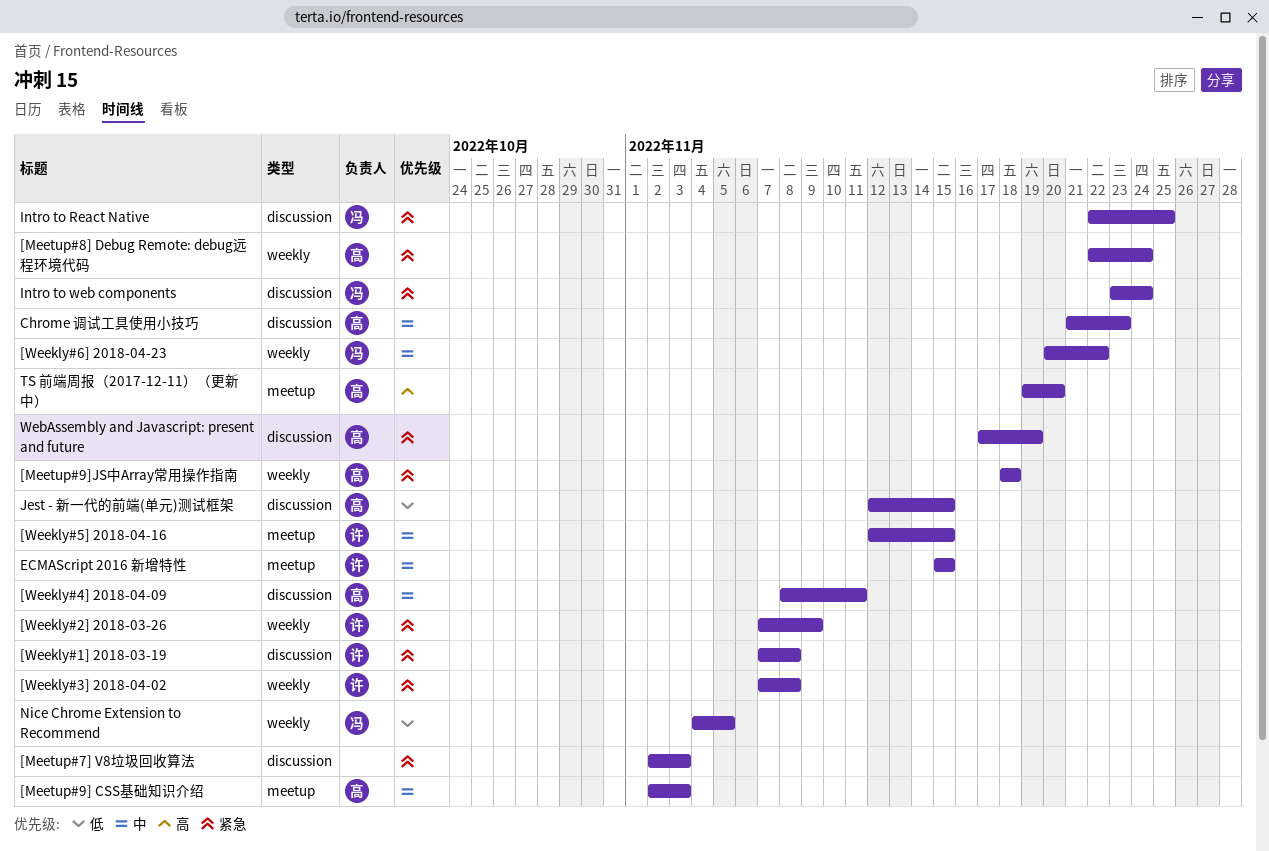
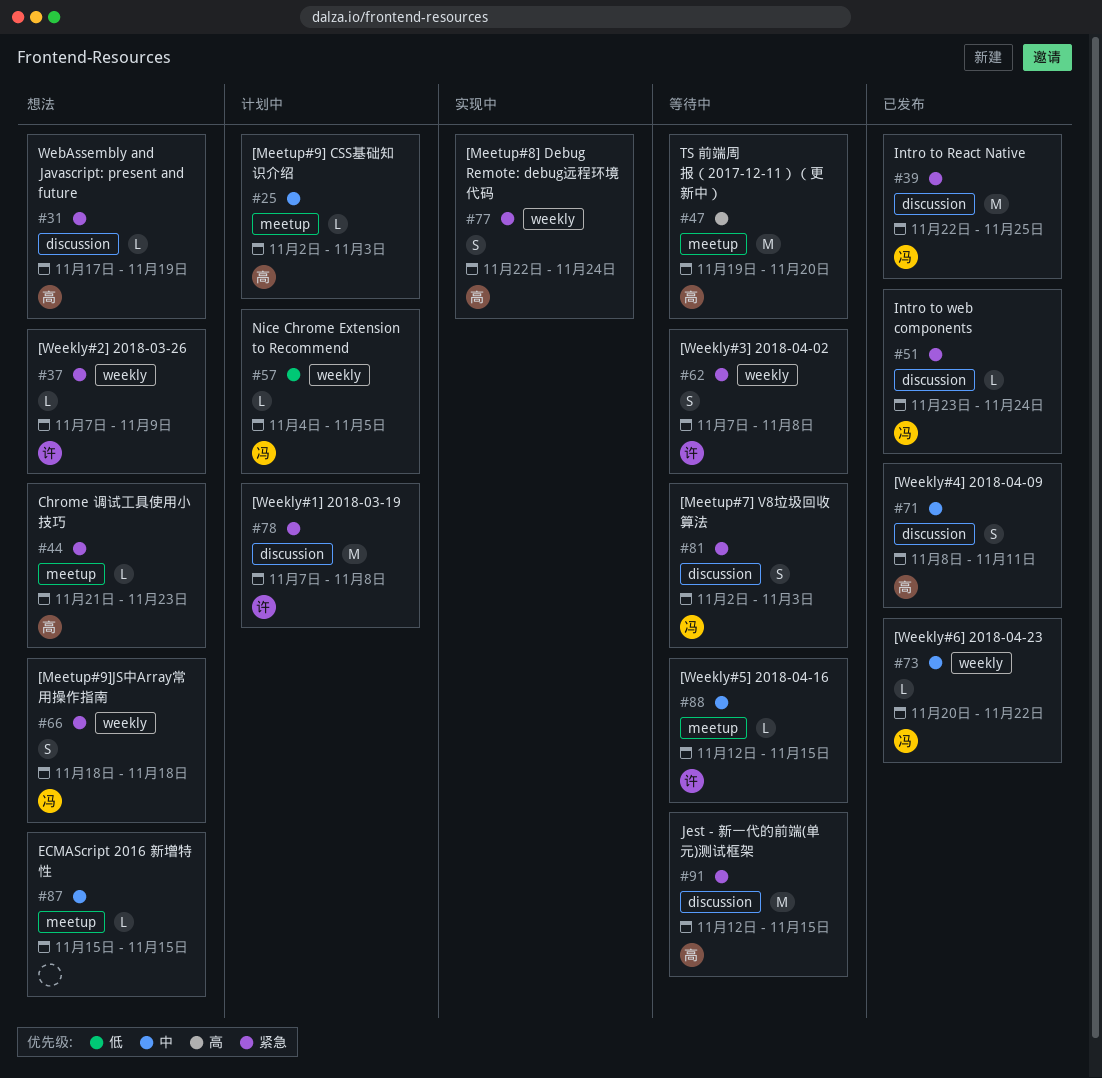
[Meetup#7] V8垃圾回收算法, owner: none -> 冯
[Meetup#9]JS中Array常用操作指南, owner: 高 -> 冯
Chrome 调试工具使用小技巧, priority: 中 -> 紧急
Chrome 调试工具使用小技巧, label: discussion -> meetup
ECMAScript 2016 新增特性, owner: 许 -> none
Jest - 新一代的前端(单元)测试框架, priority: 低 -> 紧急

